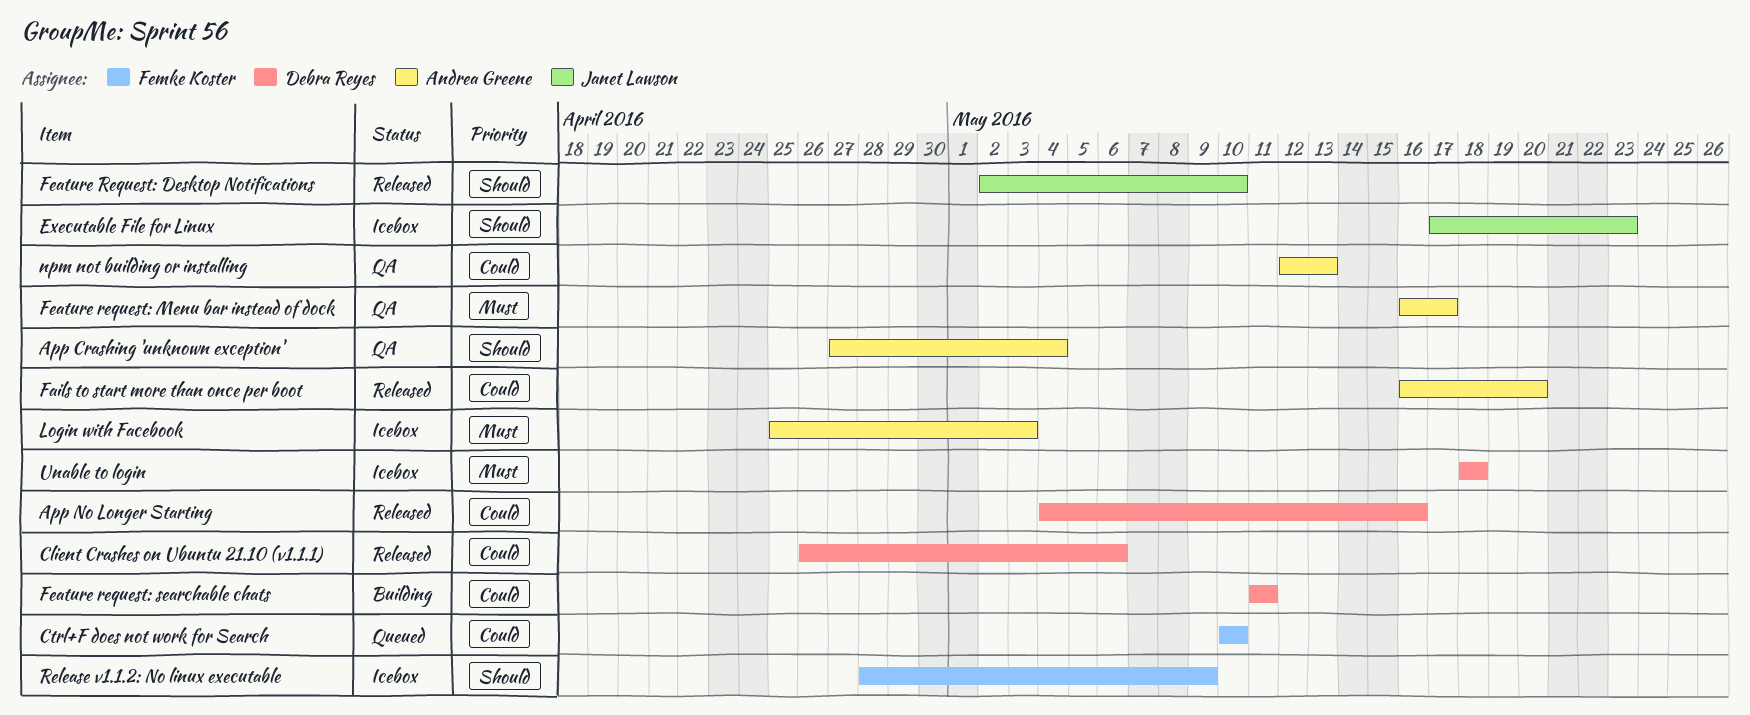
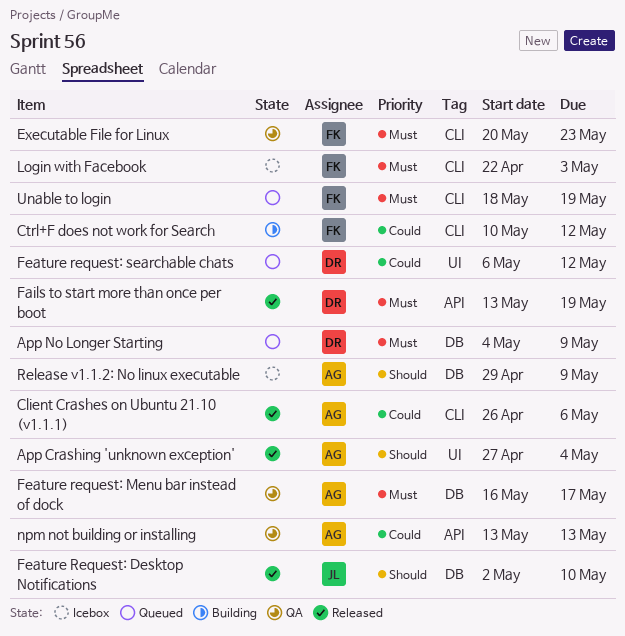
App Crashing 'unknown exception', status: QA -> Released
App No Longer Starting, status: Released -> Queued
App No Longer Starting, priority: Could -> Must
App No Longer Starting, due: May 16 -> May 9
Client Crashes on Ubuntu 21.10 (v1.1.1), owner: Debra Reyes -> Andrea Greene
Ctrl+F does not work for Search, status: Queued -> Building
Ctrl+F does not work for Search, due: May 10 -> May 12
Executable File for Linux, status: Icebox -> QA
Executable File for Linux, owner: Janet Lawson -> Femke Koster
Executable File for Linux, priority: Should -> Must
Executable File for Linux, start: May 17 -> May 20
Fails to start more than once per boot, owner: Andrea Greene -> Debra Reyes
Fails to start more than once per boot, priority: Could -> Must
Fails to start more than once per boot, start: May 16 -> May 13
Fails to start more than once per boot, due: May 20 -> May 19
Feature request: searchable chats, status: Building -> Queued
Feature request: searchable chats, start: May 11 -> May 6
Feature request: searchable chats, due: May 11 -> May 12
Login with Facebook, owner: Andrea Greene -> Femke Koster
Login with Facebook, start: Apr 25 -> Apr 22
npm not building or installing, start: May 12 -> May 13
Release v1.1.2: No linux executable, owner: Femke Koster -> Andrea Greene
Release v1.1.2: No linux executable, start: Apr 28 -> Apr 29
Unable to login, status: Icebox -> Queued
Unable to login, owner: Debra Reyes -> Femke Koster
Unable to login, due: May 18 -> May 19

